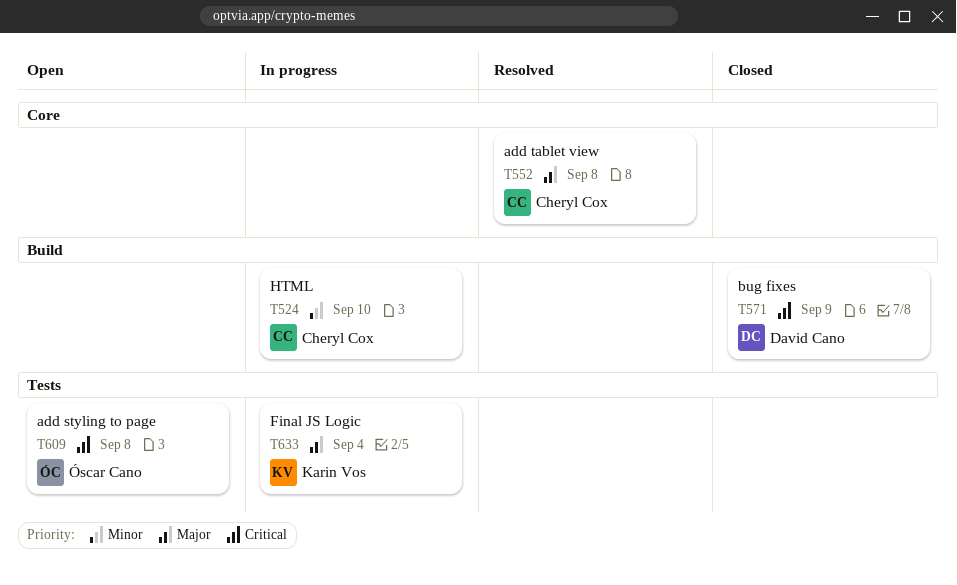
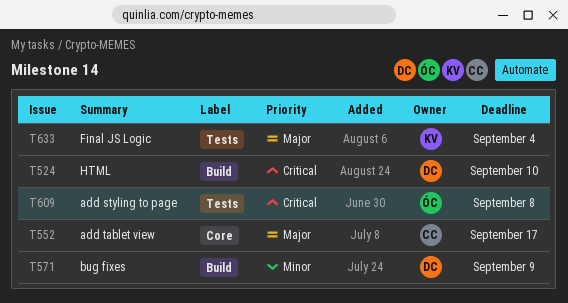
T524, owner: Cheryl Cox -> David Cano
T524, priority: Minor -> Critical
T552, due: Sep 8 -> Sep 17
T571, priority: Critical -> Minor

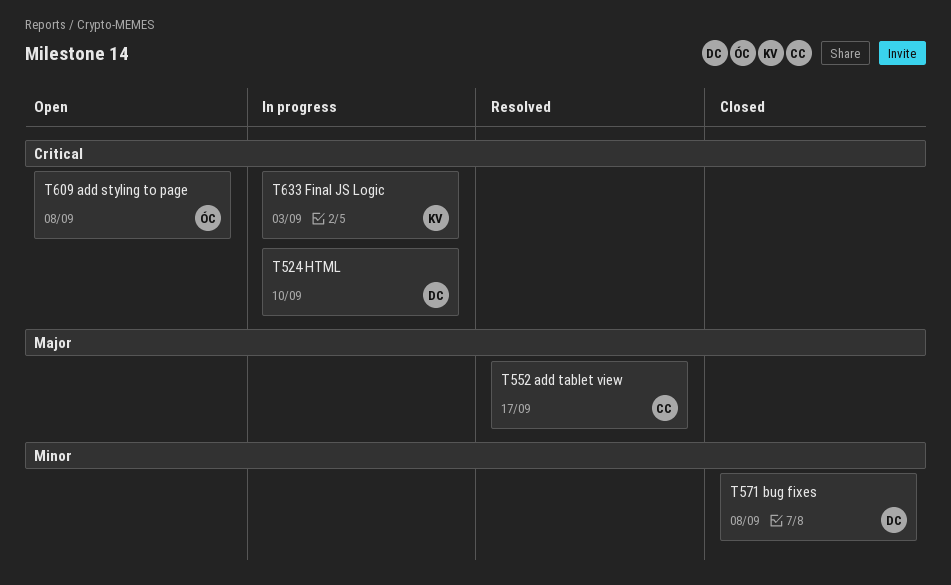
T571, due: Sep 9 -> Sep 8
T633, priority: Major -> Critical
T633, due: Sep 4 -> Sep 3

